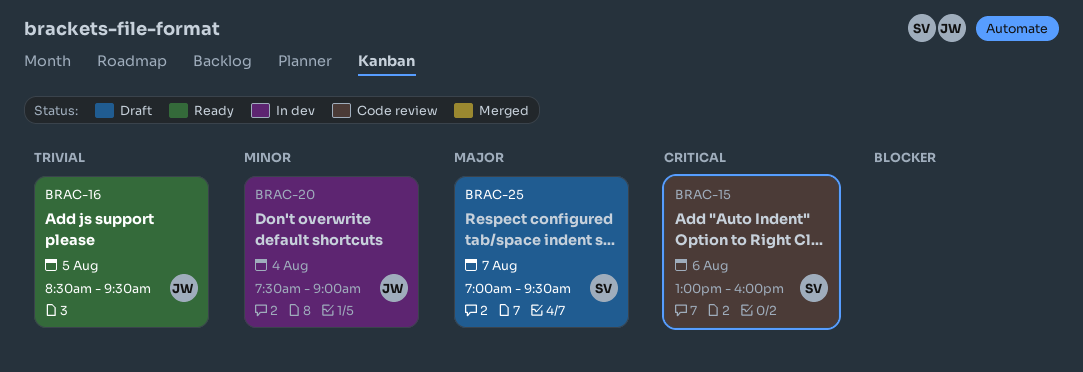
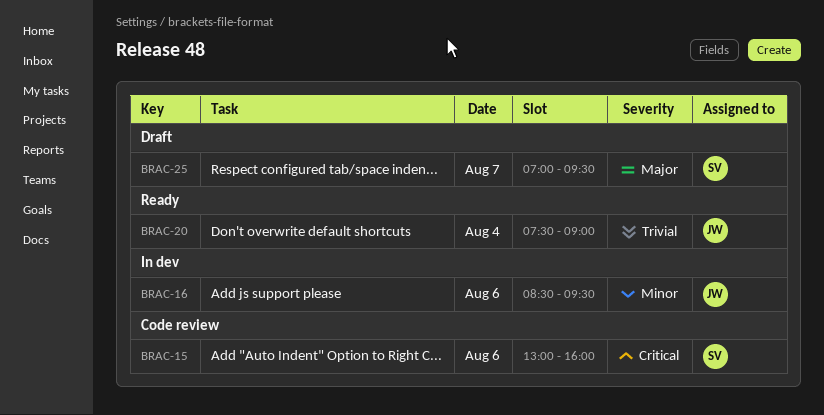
BRAC-16, status: Ready -> In dev
BRAC-16, priority: Trivial -> Minor
BRAC-16, day: Aug 5 -> Aug 6
BRAC-20, status: In dev -> Ready
BRAC-20, priority: Minor -> Trivial

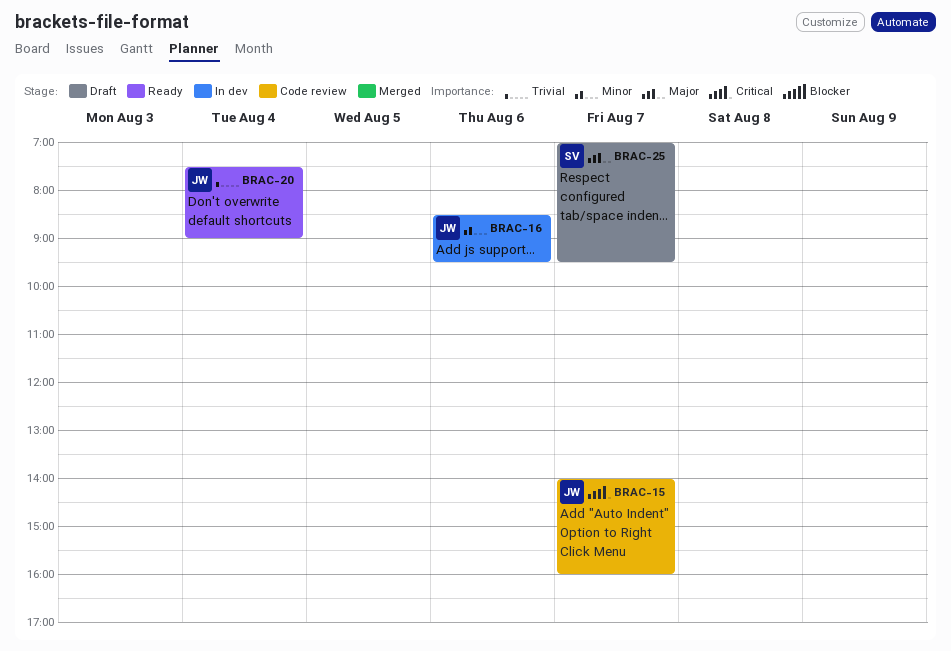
BRAC-15, owner: SV -> JW
BRAC-15, day: Aug 6 -> Aug 7
BRAC-15, begins: 13:00 -> 14:00

